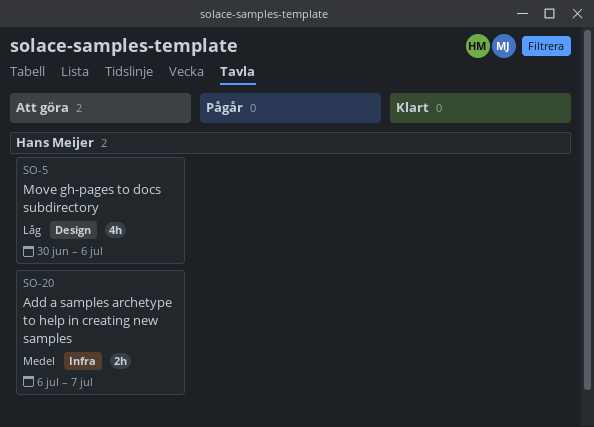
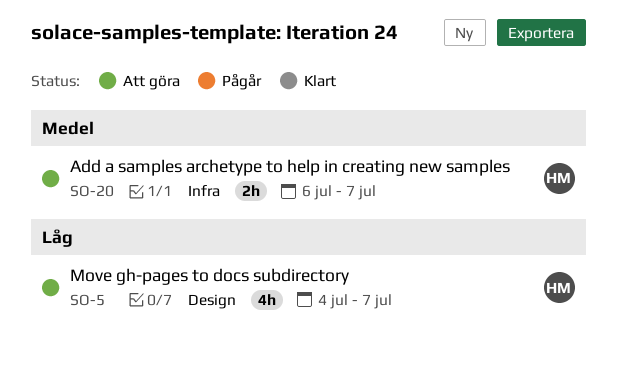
SO-5, start: Jun 30 -> Jul 4
SO-5, due: Jul 6 -> Jul 7

